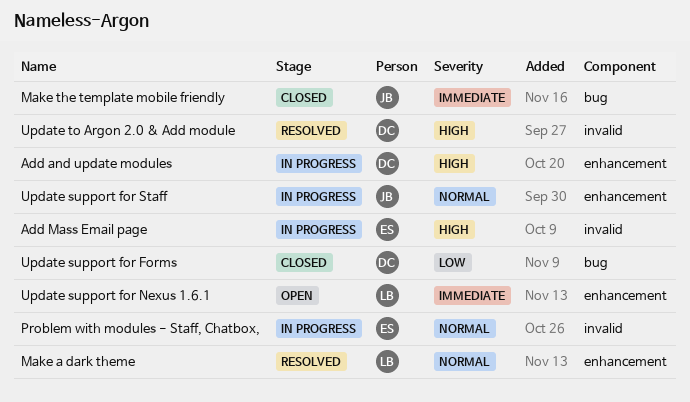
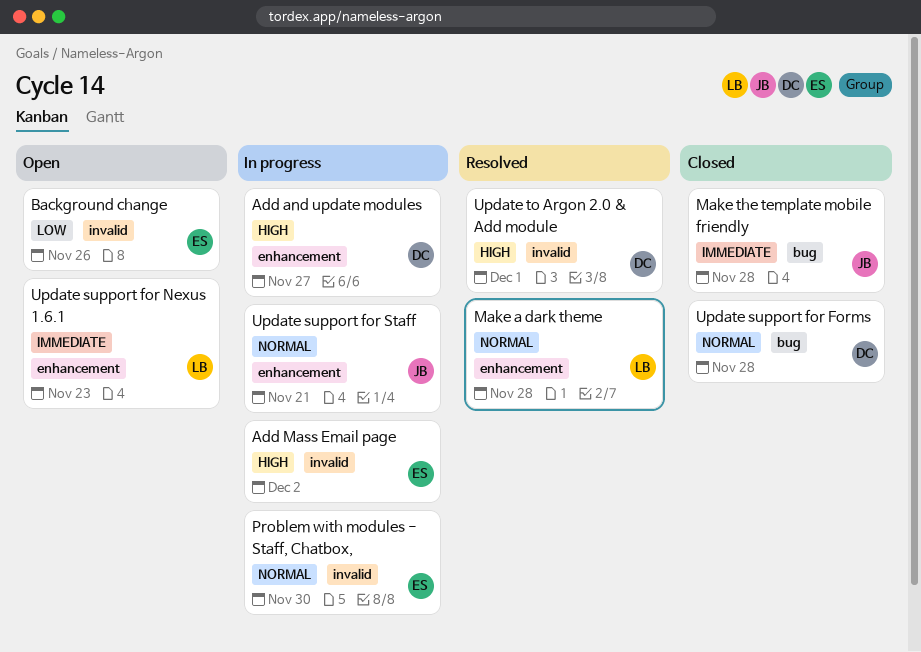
Background change: none -> present
Update support for Forms, priority: Low -> Normal

